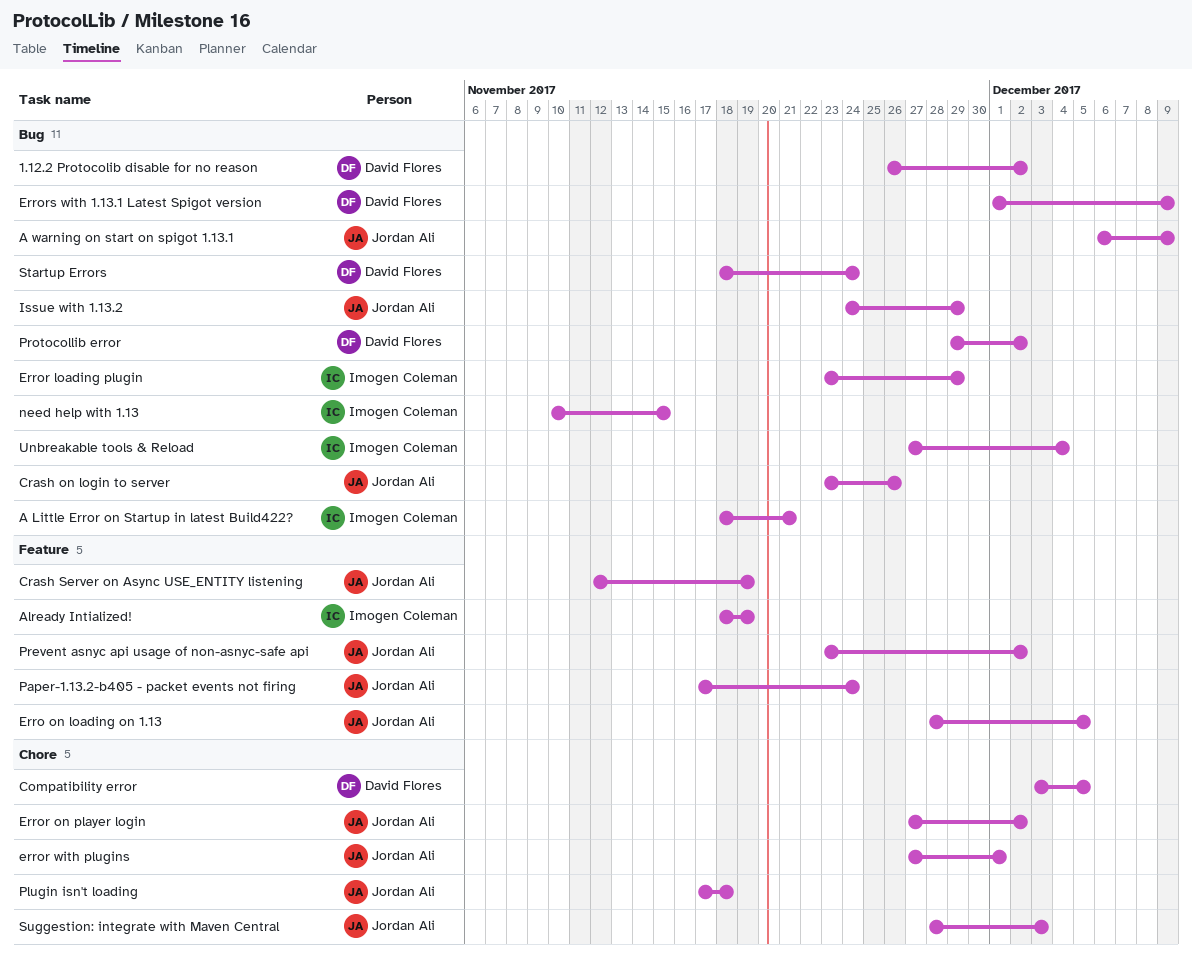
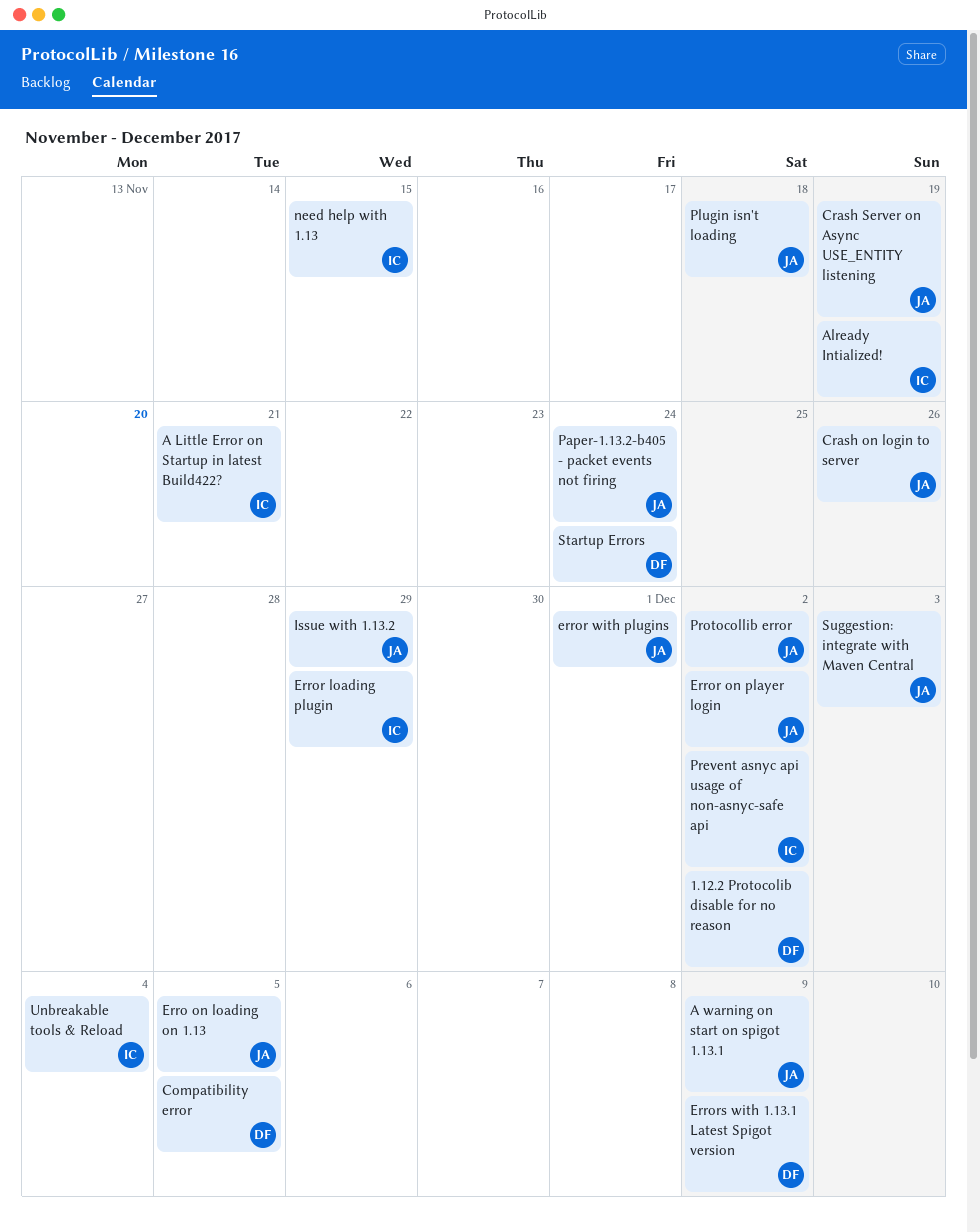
Prevent asnyc api usage of non-asnyc-safe api, owner: Jordan Ali -> Imogen Coleman
Protocollib error, owner: David Flores -> Jordan Ali

